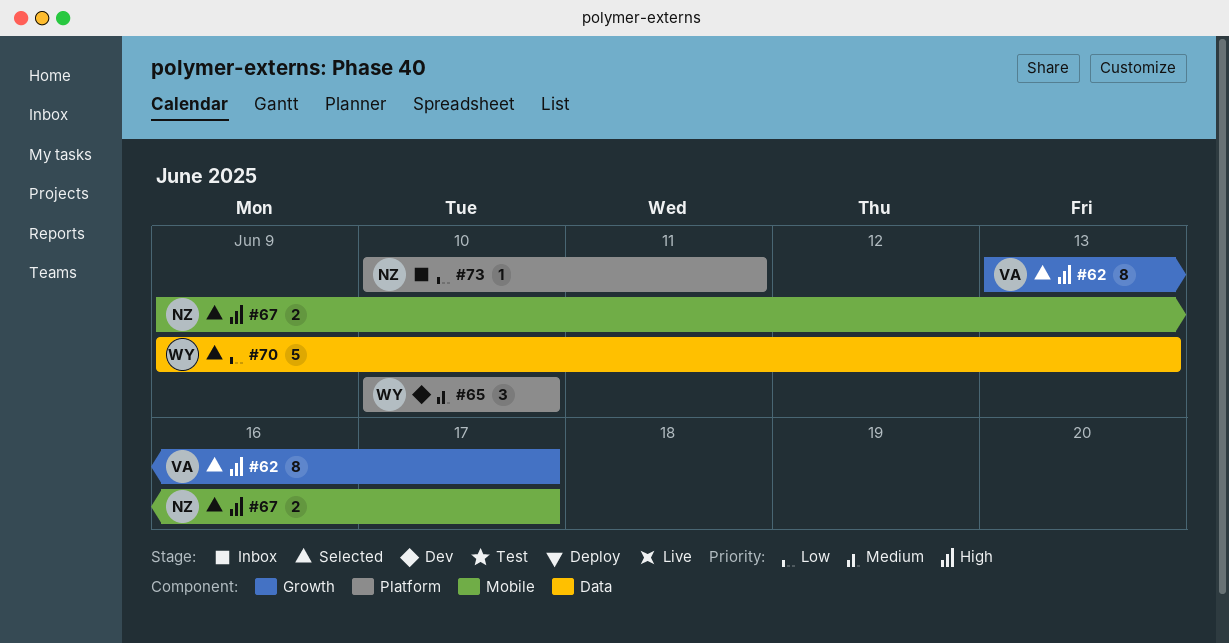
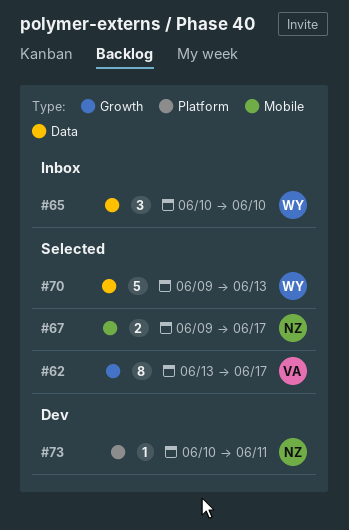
#65, status: Dev -> Inbox
#65, label: Platform -> Data
#73, status: Inbox -> Dev

